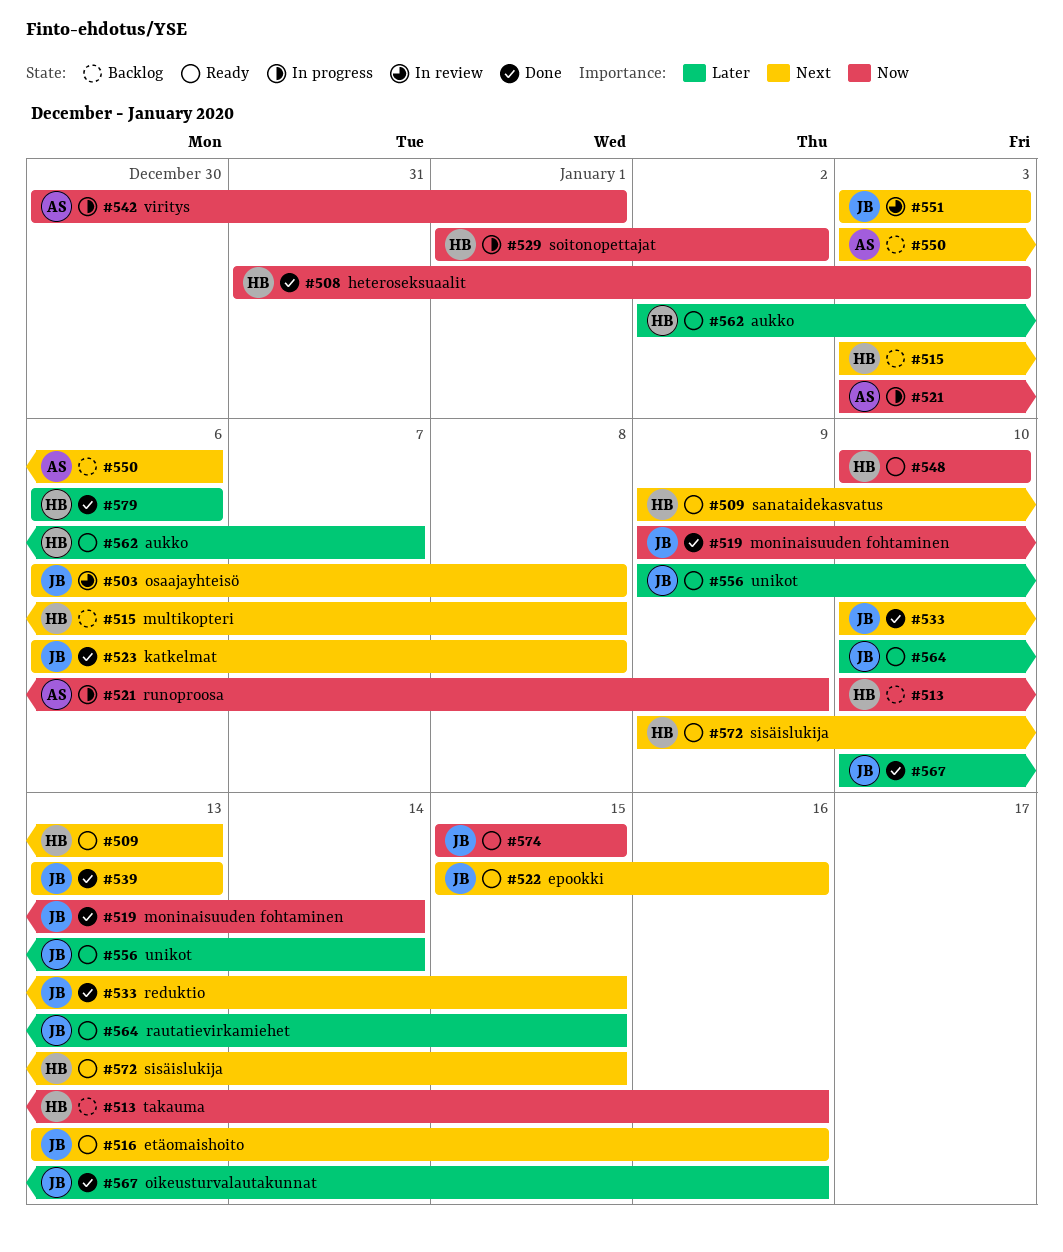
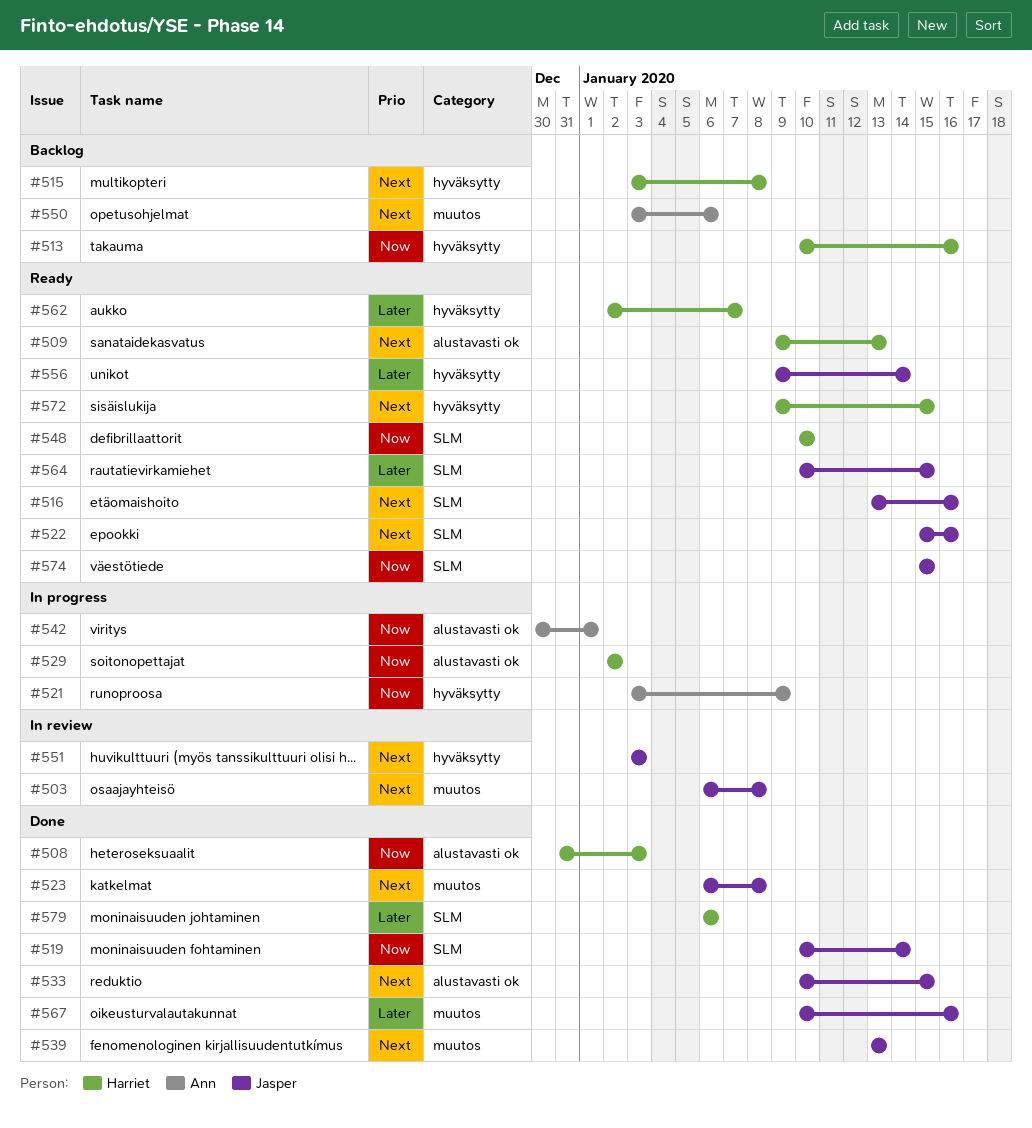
#519, start: Jan 9 -> Jan 10
#529, start: Jan 1 -> Jan 2

